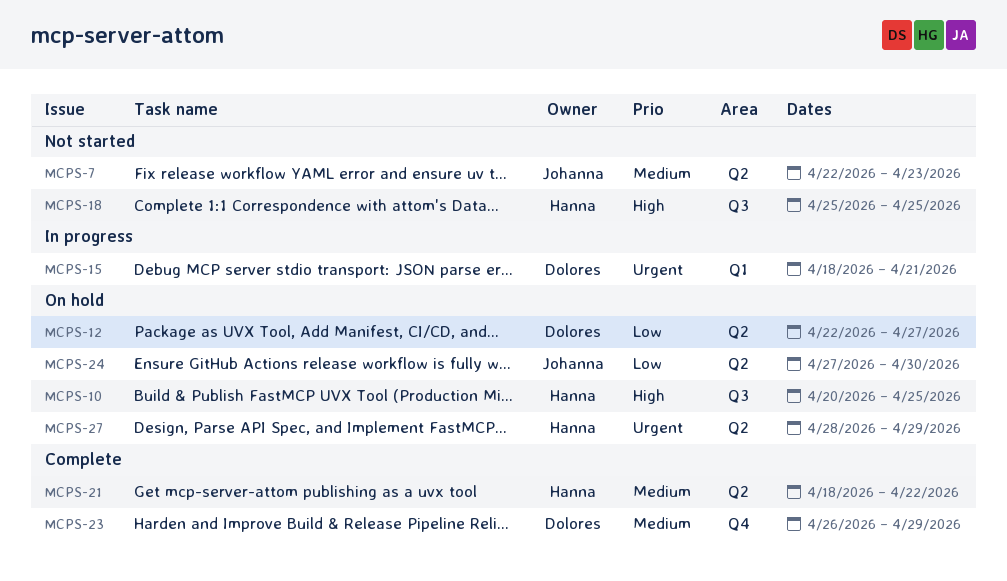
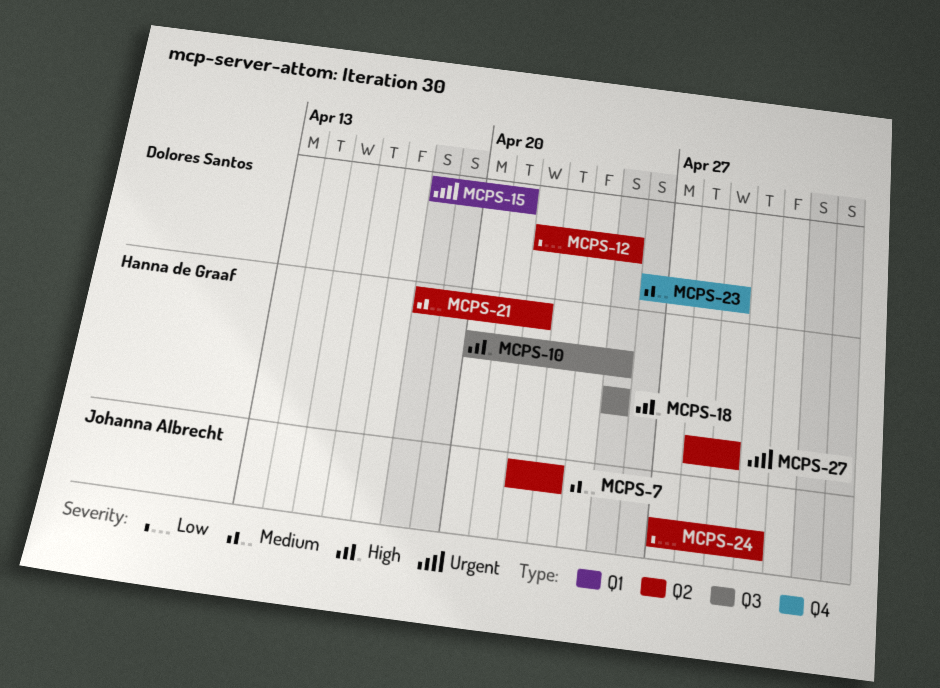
MCPS-12, due: Apr 27 -> Apr 25

